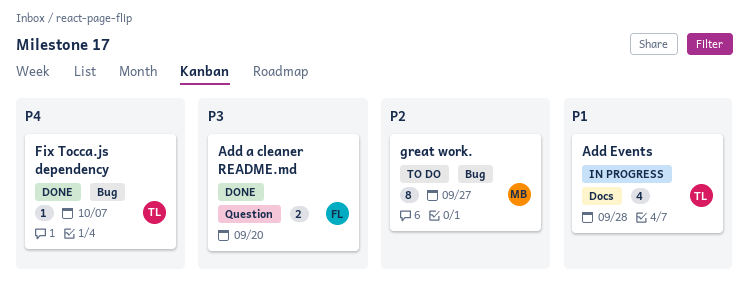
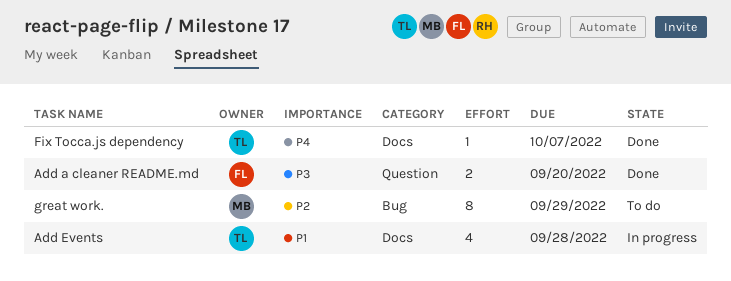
Fix Tocca.js dependency, label: Bug -> Docs
great work., due: Sep 27 -> Sep 29

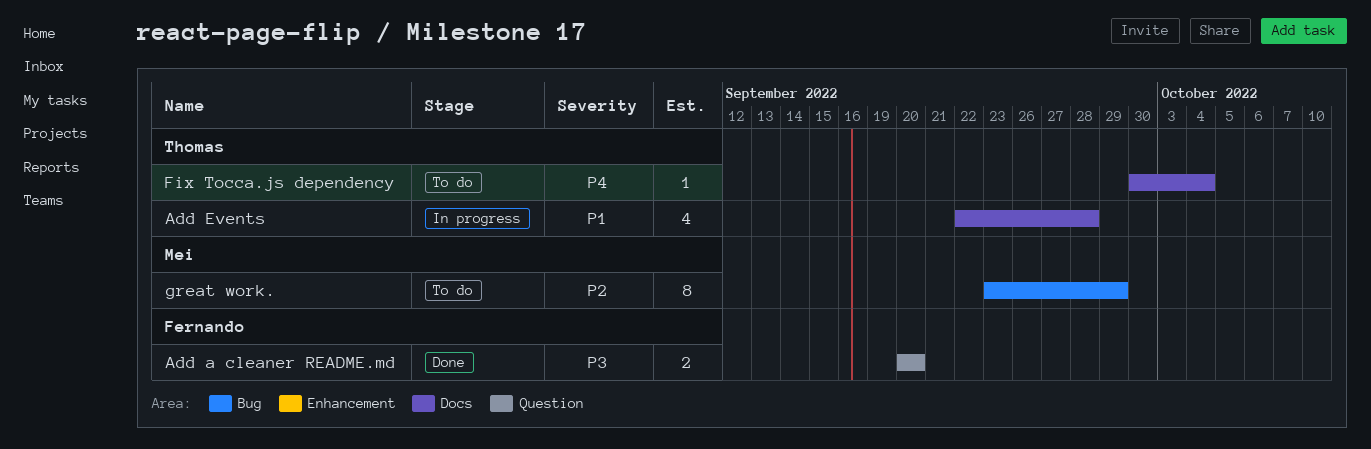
Fix Tocca.js dependency, status: Done -> To do
Fix Tocca.js dependency, due: Oct 7 -> Oct 4

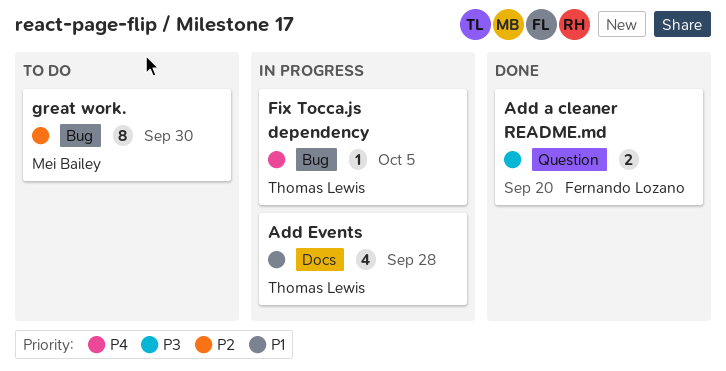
Fix Tocca.js dependency, status: To do -> In progress
Fix Tocca.js dependency, label: Docs -> Bug
Fix Tocca.js dependency, due: Oct 4 -> Oct 5
great work., due: Sep 29 -> Sep 30

